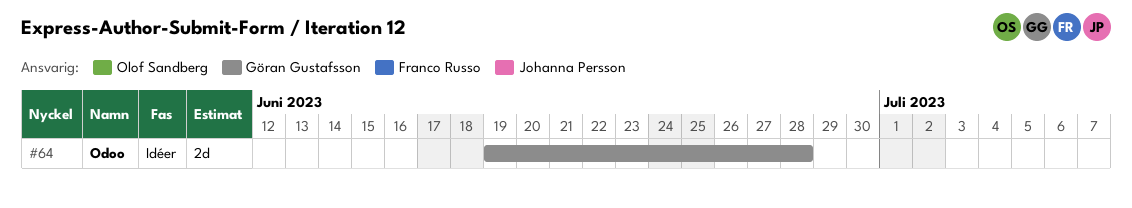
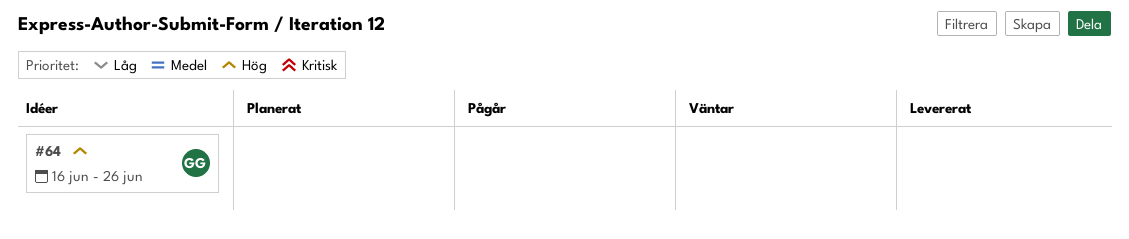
#64, start: Jun 19 -> Jun 16
#64, due: Jun 28 -> Jun 26

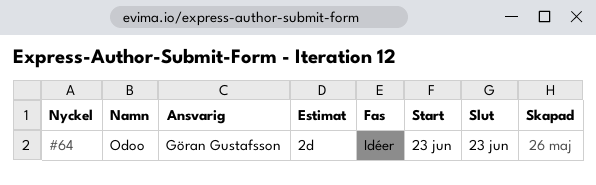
#64, start: Jun 16 -> Jun 23
#64, due: Jun 26 -> Jun 23

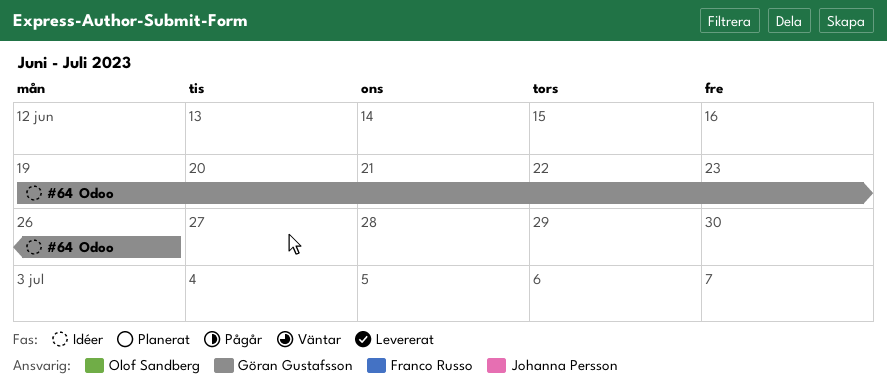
#64, start: Jun 23 -> Jun 19
#64, due: Jun 23 -> Jun 26

